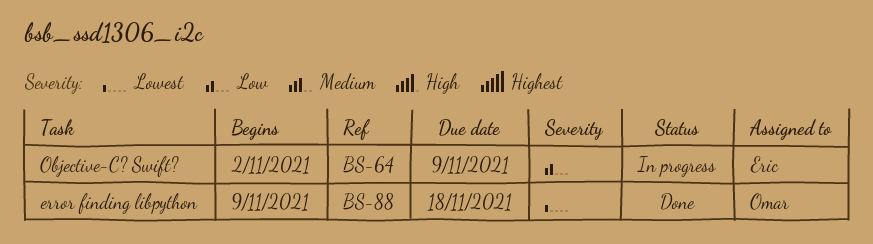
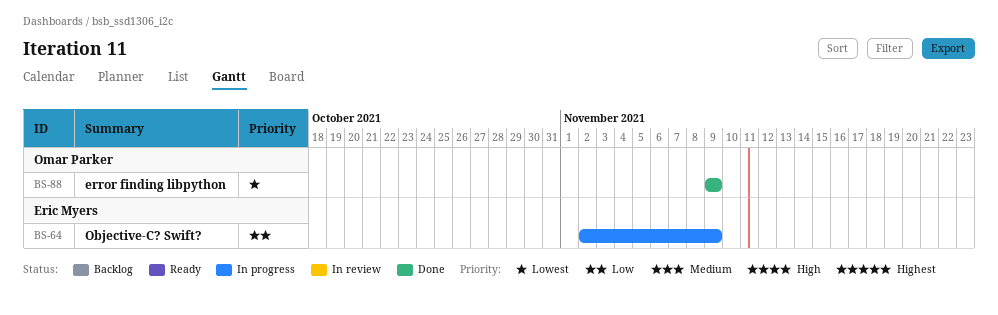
BS-88, due: Nov 18 -> Nov 9

